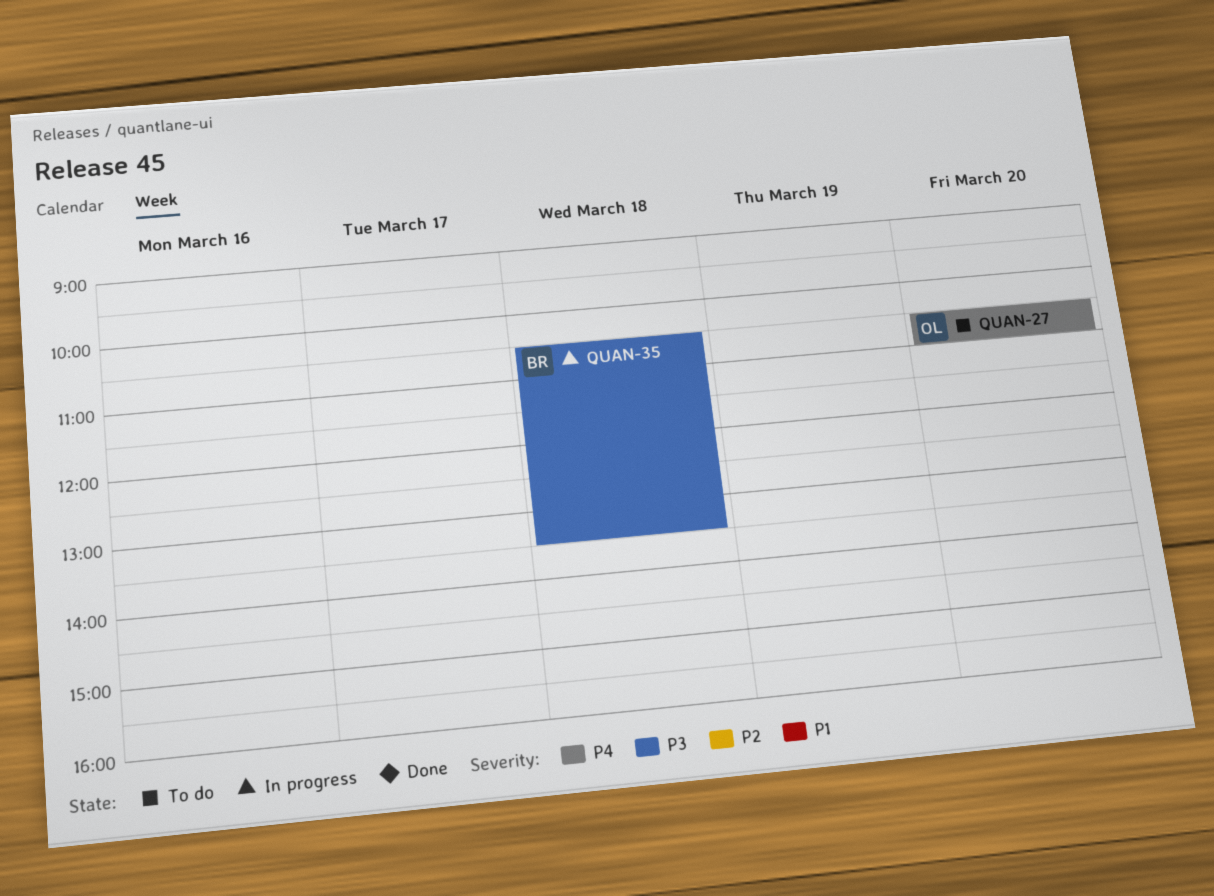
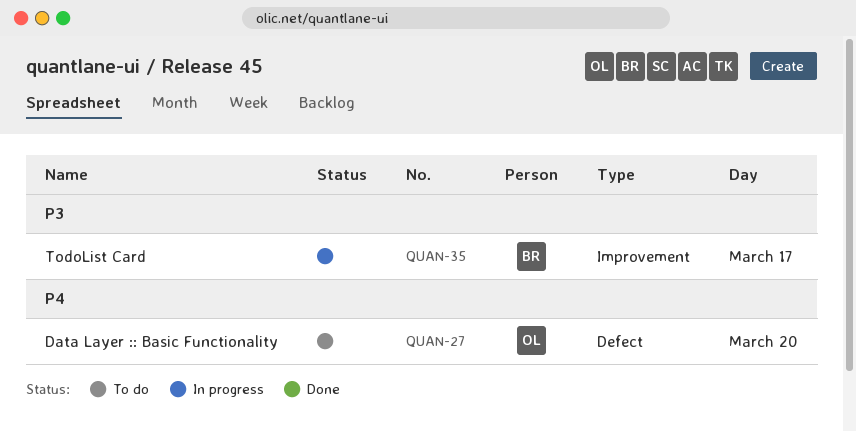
QUAN-35, day: Mar 18 -> Mar 17

